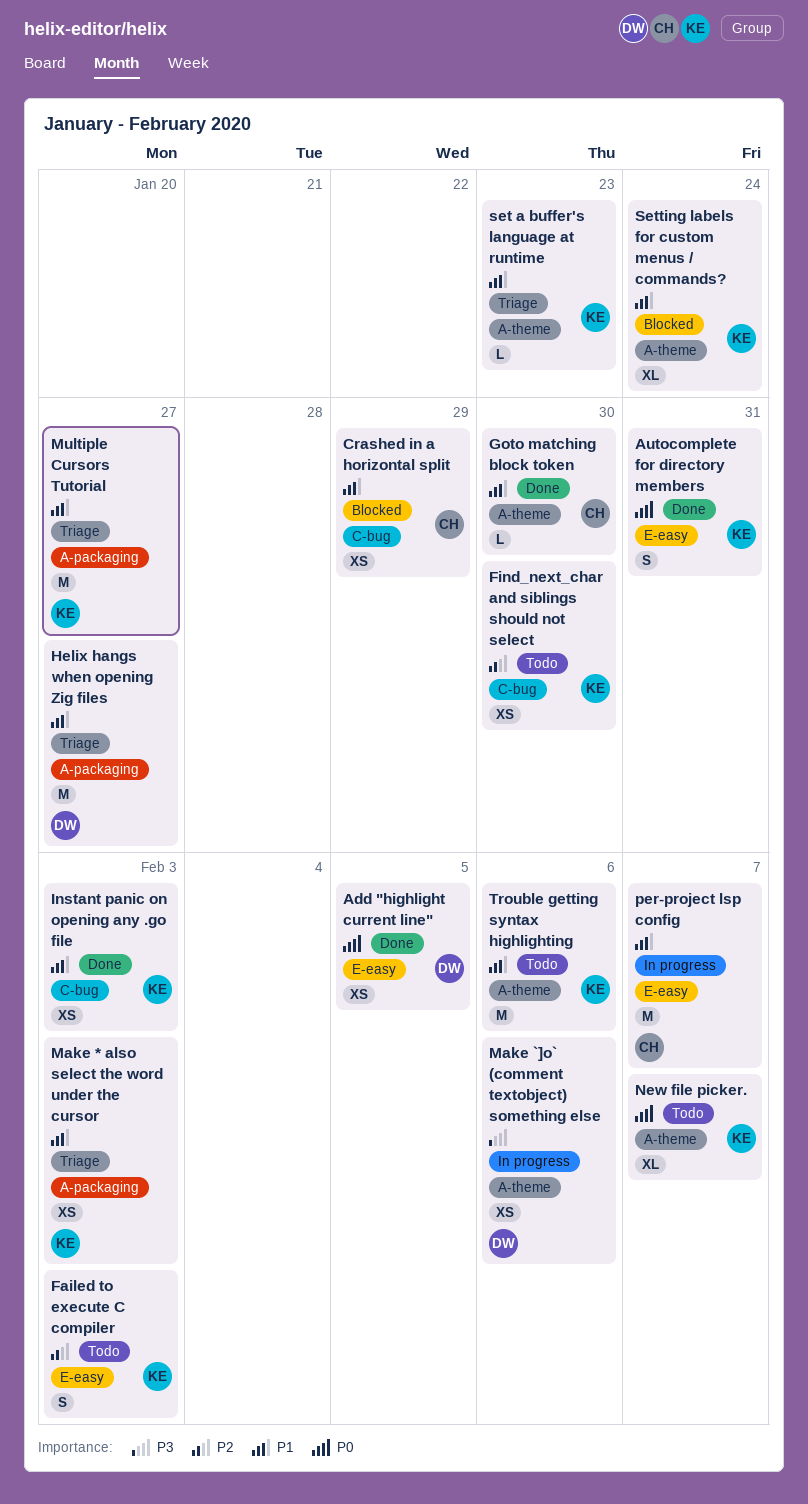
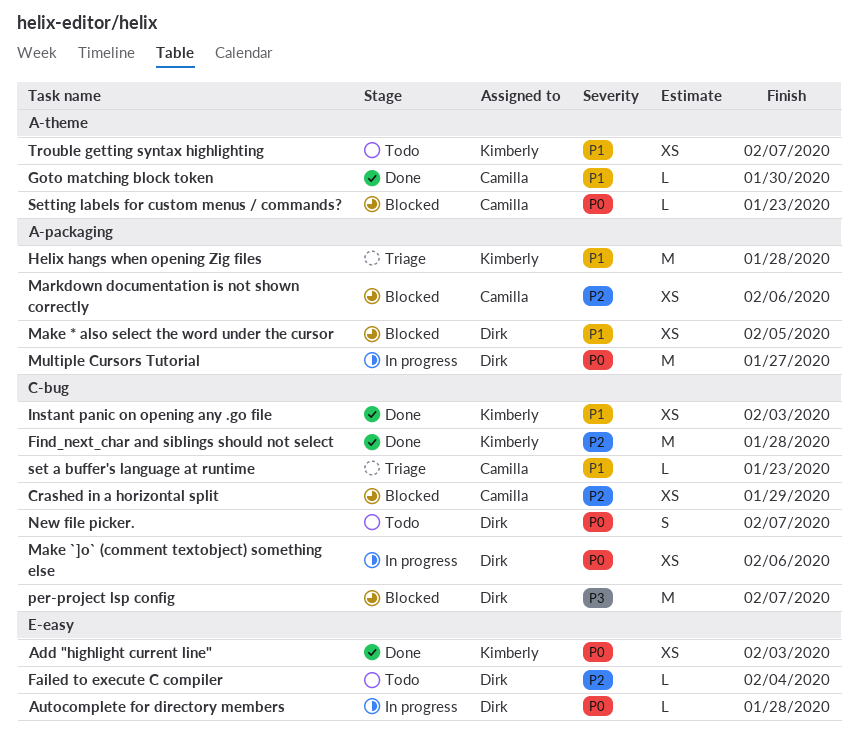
Add "highlight current line", owner: Dirk -> Kimberly
Add "highlight current line", due: Feb 5 -> Feb 3
Autocomplete for directory members, status: Done -> In progress
Autocomplete for directory members, owner: Kimberly -> Dirk
Autocomplete for directory members, estimate: S -> L
Autocomplete for directory members, due: Jan 31 -> Jan 28
Crashed in a horizontal split, priority: P1 -> P2
Failed to execute C compiler, owner: Kimberly -> Dirk
Failed to execute C compiler, estimate: S -> L
Failed to execute C compiler, due: Feb 3 -> Feb 4
Find_next_char and siblings should not select, status: Todo -> Done
Find_next_char and siblings should not select, estimate: XS -> M
Find_next_char and siblings should not select, due: Jan 30 -> Jan 28
Helix hangs when opening Zig files, owner: Dirk -> Kimberly
Helix hangs when opening Zig files, due: Jan 27 -> Jan 28
Make * also select the word under the cursor, status: Triage -> Blocked
Make * also select the word under the cursor, owner: Kimberly -> Dirk
Make * also select the word under the cursor, due: Feb 3 -> Feb 5
Make `]o` (comment textobject) something else, priority: P3 -> P0
Make `]o` (comment textobject) something else, label: A-theme -> C-bug
Markdown documentation is not shown correctly: none -> present
Multiple Cursors Tutorial, status: Triage -> In progress
Multiple Cursors Tutorial, owner: Kimberly -> Dirk
Multiple Cursors Tutorial, priority: P1 -> P0
New file picker., owner: Kimberly -> Dirk
New file picker., label: A-theme -> C-bug
New file picker., estimate: XL -> S
per-project lsp config, status: In progress -> Blocked
per-project lsp config, owner: Camilla -> Dirk
per-project lsp config, priority: P1 -> P3
per-project lsp config, label: E-easy -> C-bug
set a buffer's language at runtime, owner: Kimberly -> Camilla
set a buffer's language at runtime, label: A-theme -> C-bug
Setting labels for custom menus / commands?, owner: Kimberly -> Camilla
Setting labels for custom menus / commands?, priority: P1 -> P0
Setting labels for custom menus / commands?, estimate: XL -> L
Setting labels for custom menus / commands?, due: Jan 24 -> Jan 23
Trouble getting syntax highlighting, estimate: M -> XS
Trouble getting syntax highlighting, due: Feb 6 -> Feb 7

